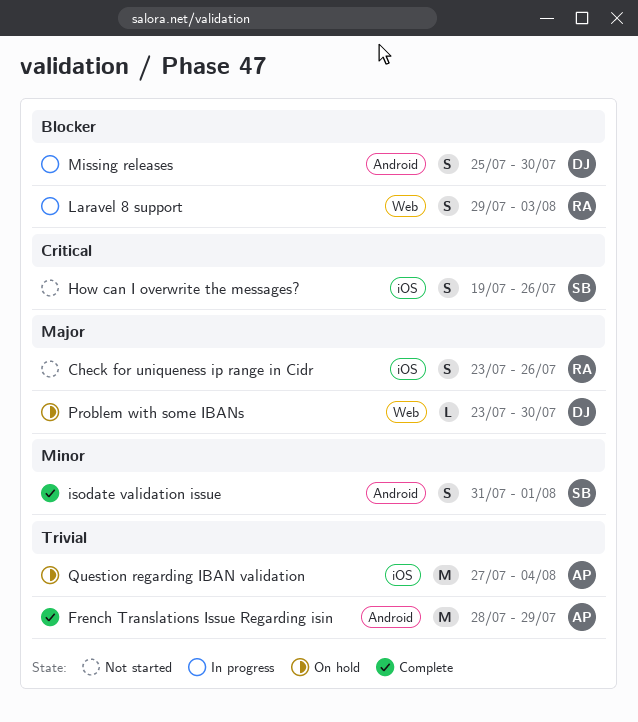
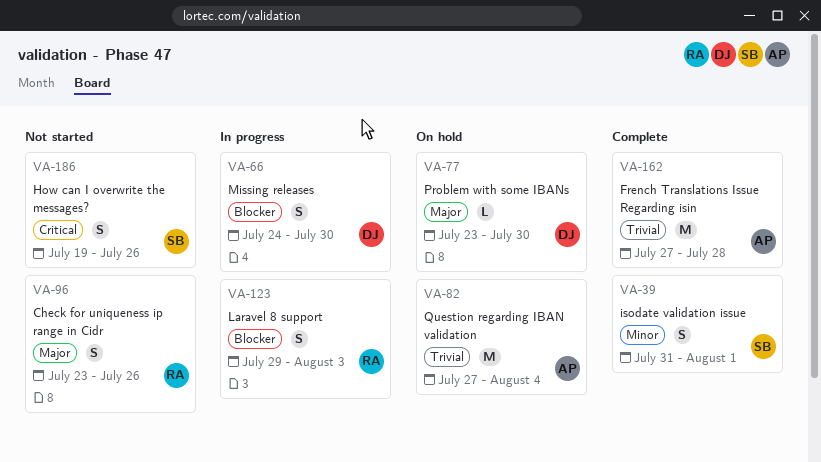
French Translations Issue Regarding isin, start: Jul 28 -> Jul 27
French Translations Issue Regarding isin, due: Jul 29 -> Jul 28
Missing releases, start: Jul 25 -> Jul 24

